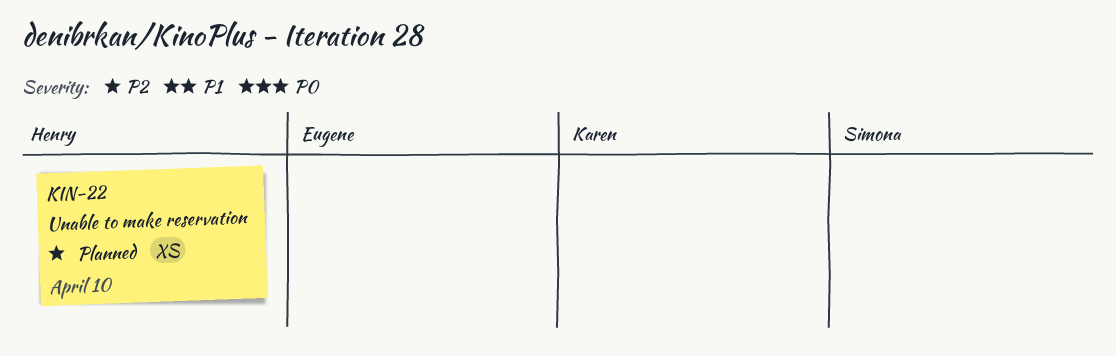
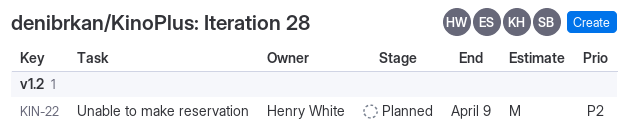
KIN-22, estimate: XS -> M
KIN-22, due: Apr 10 -> Apr 9

